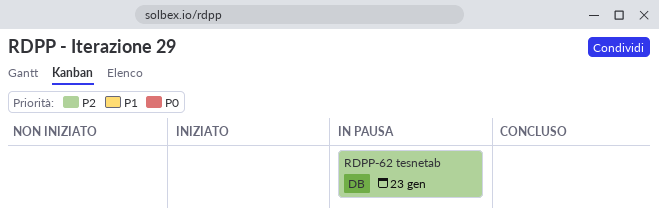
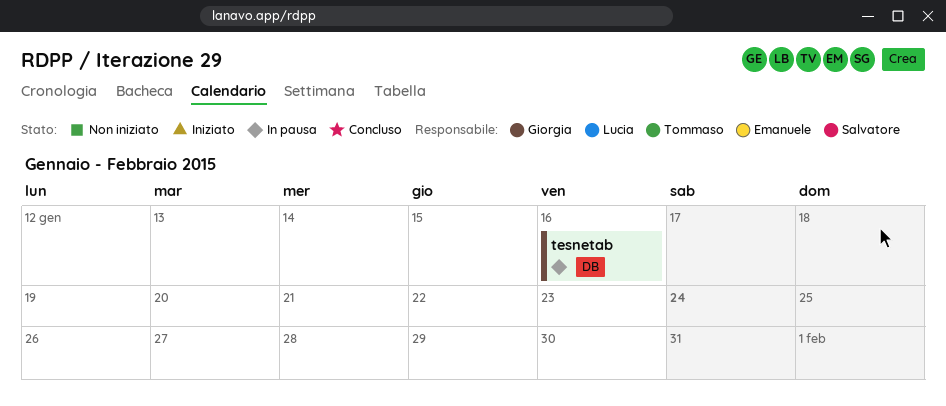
tesnetab, due: Jan 23 -> Jan 16

